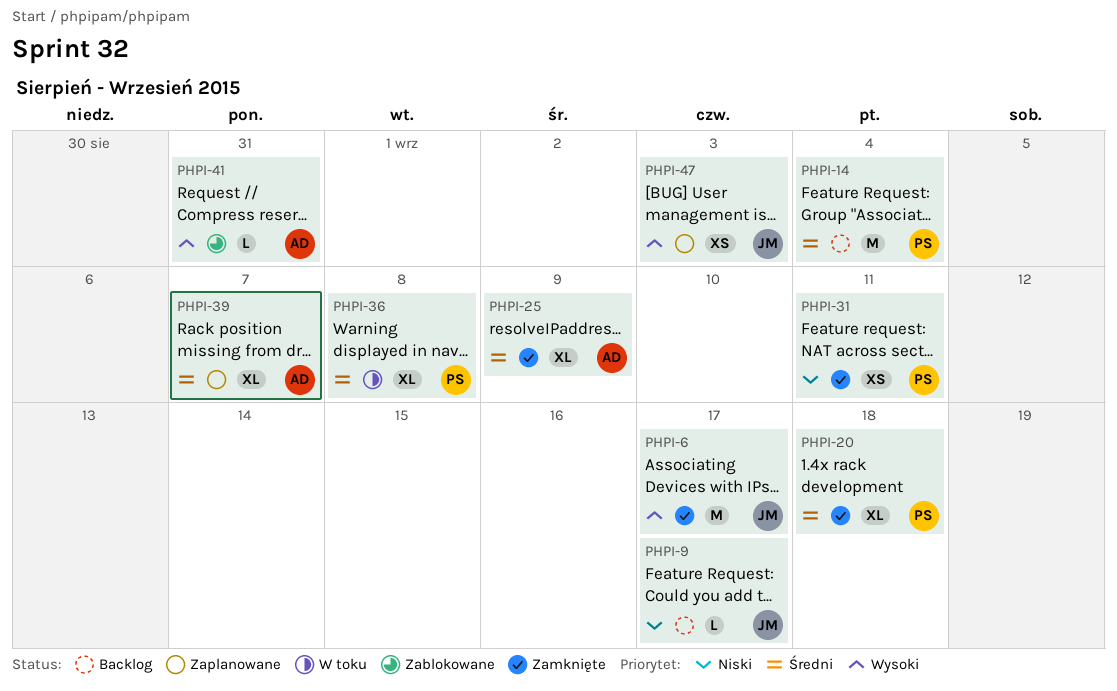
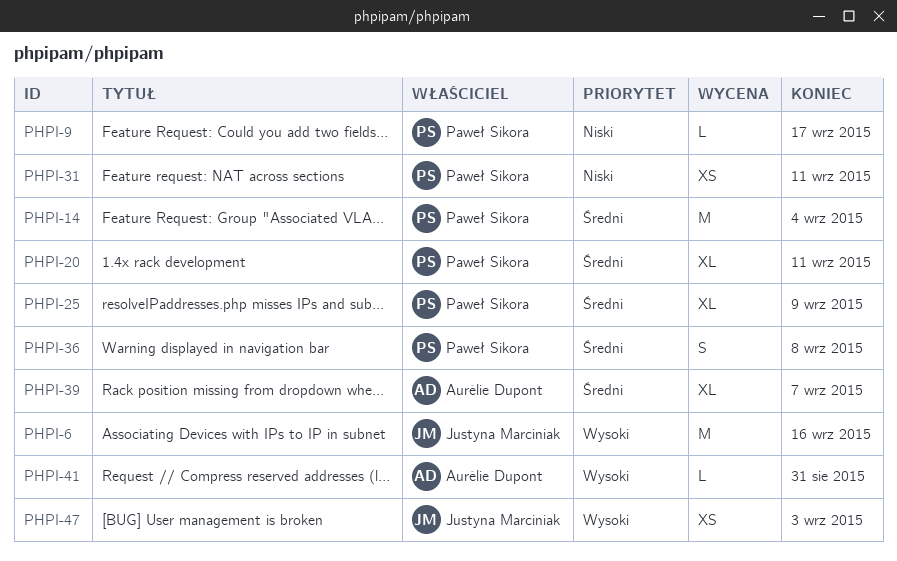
PHPI-6, due: Sep 17 -> Sep 16
PHPI-9, owner: Justyna Marciniak -> Paweł Sikora
PHPI-20, due: Sep 18 -> Sep 11
PHPI-25, owner: Aurélie Dupont -> Paweł Sikora
PHPI-36, estimate: XL -> S

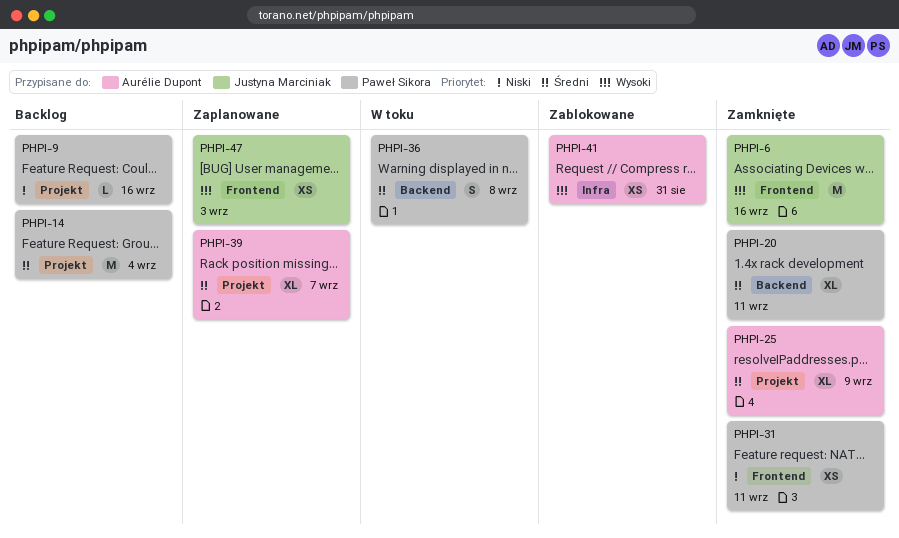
PHPI-9, due: Sep 17 -> Sep 16
PHPI-25, owner: Paweł Sikora -> Aurélie Dupont
PHPI-41, estimate: L -> XS

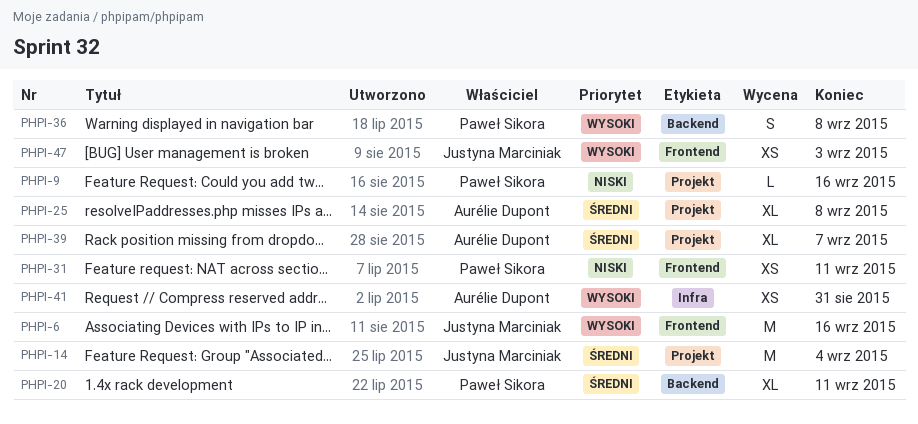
PHPI-14, owner: Paweł Sikora -> Justyna Marciniak
PHPI-25, due: Sep 9 -> Sep 8
PHPI-36, priority: Średni -> Wysoki

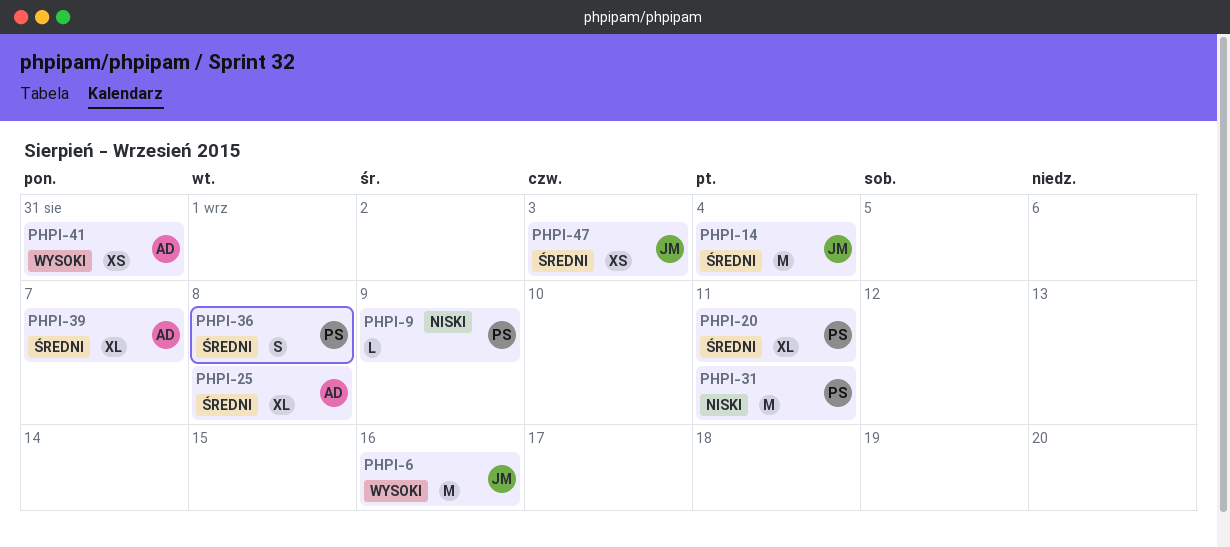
PHPI-9, due: Sep 16 -> Sep 9
PHPI-31, estimate: XS -> M
PHPI-36, priority: Wysoki -> Średni
PHPI-47, priority: Wysoki -> Średni

